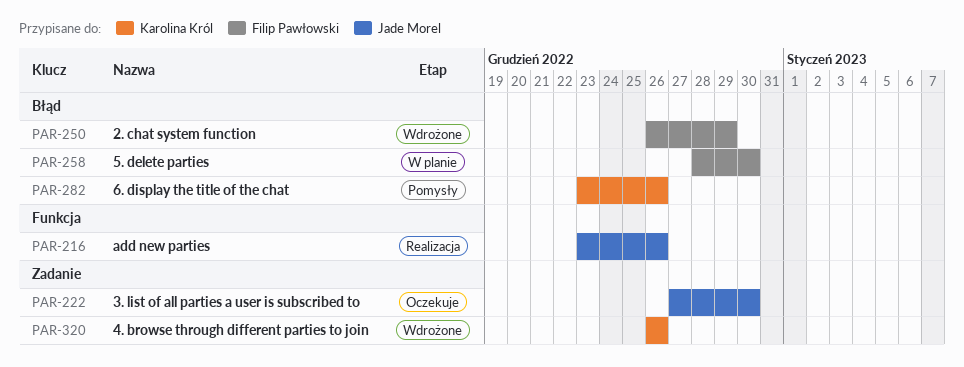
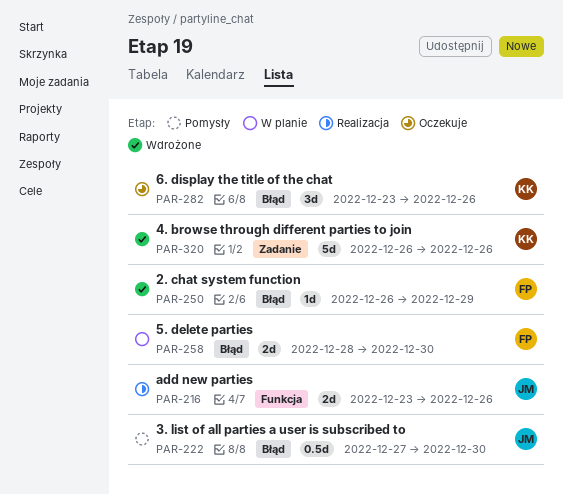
PAR-222, status: Oczekuje -> Pomysły
PAR-222, label: Zadanie -> Błąd
PAR-282, status: Pomysły -> Oczekuje

